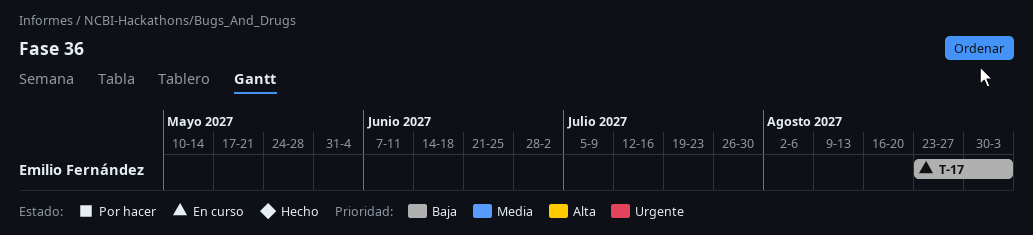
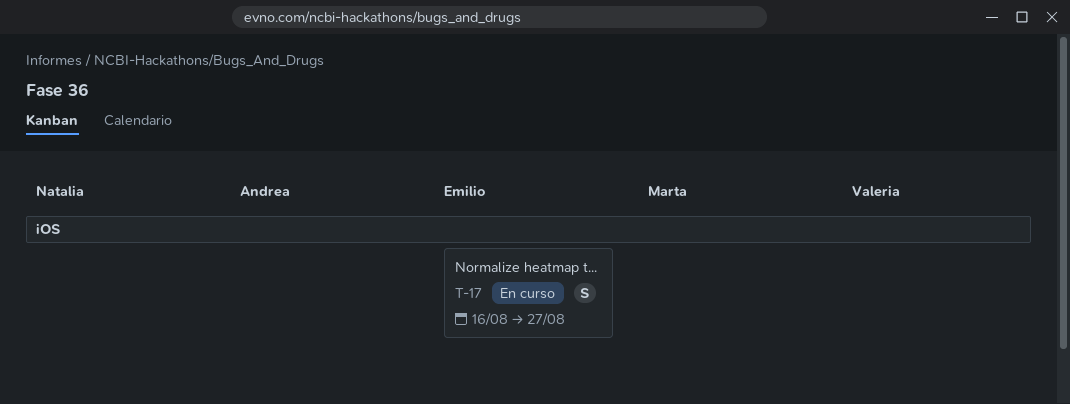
T-17, start: Aug 23 -> Aug 16
T-17, due: Sep 3 -> Aug 27

